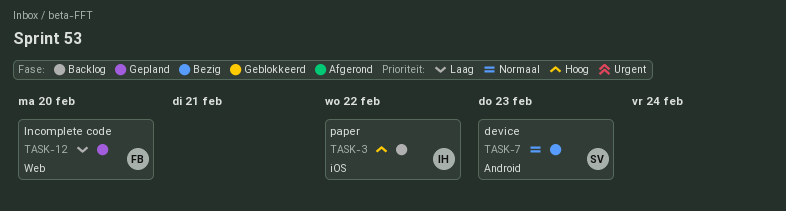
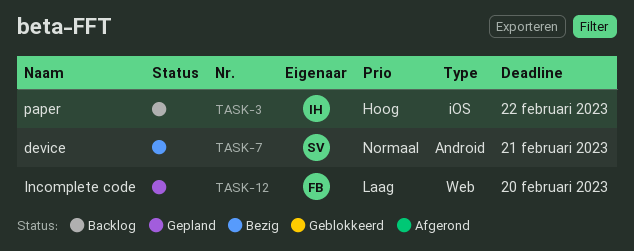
TASK-7, due: Feb 23 -> Feb 21

